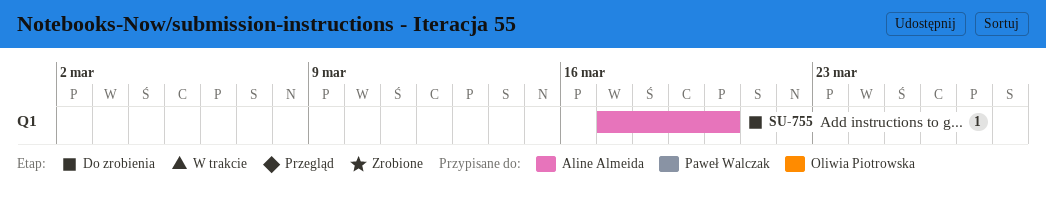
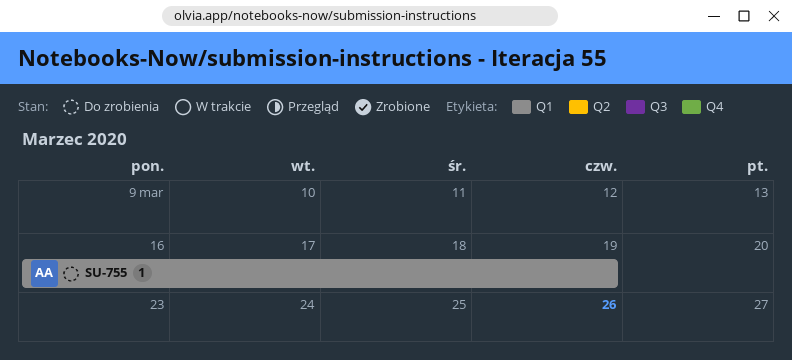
SU-755, start: Mar 17 -> Mar 16
SU-755, due: Mar 20 -> Mar 19

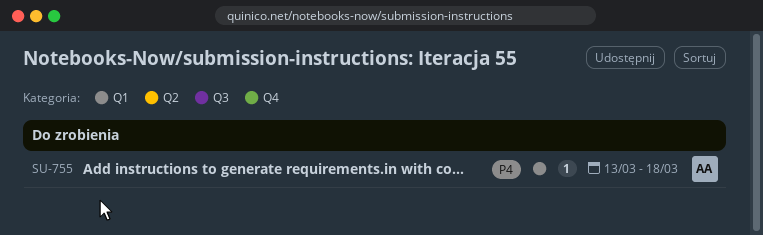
SU-755, start: Mar 16 -> Mar 13
SU-755, due: Mar 19 -> Mar 18

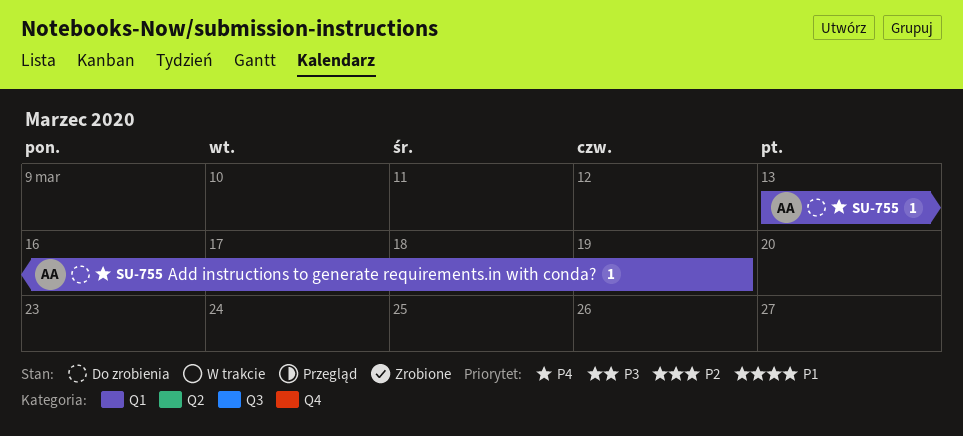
SU-755, due: Mar 18 -> Mar 19

